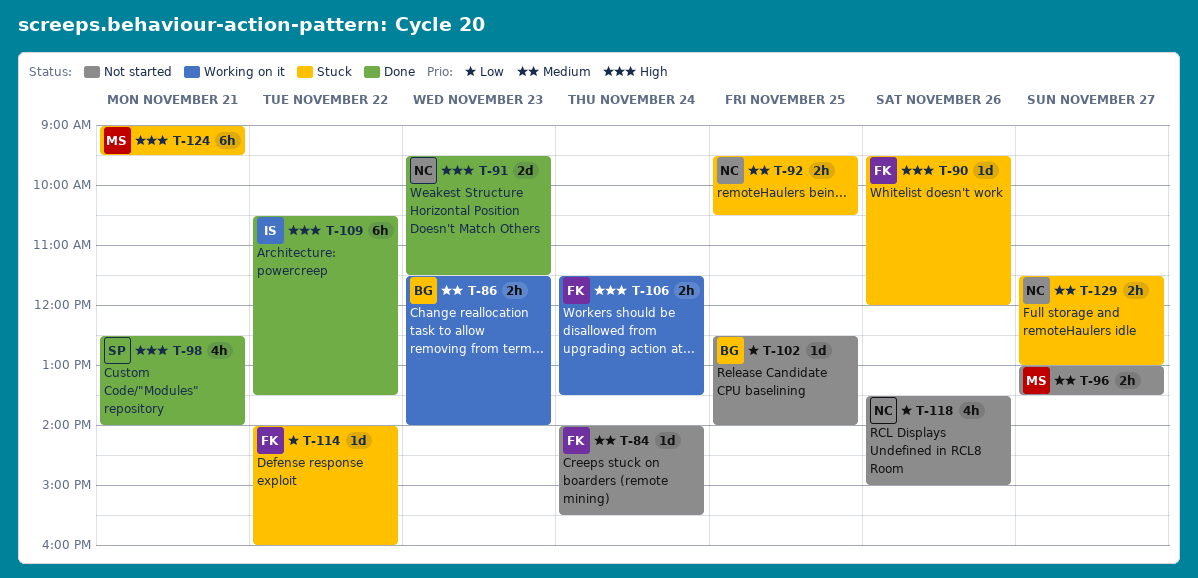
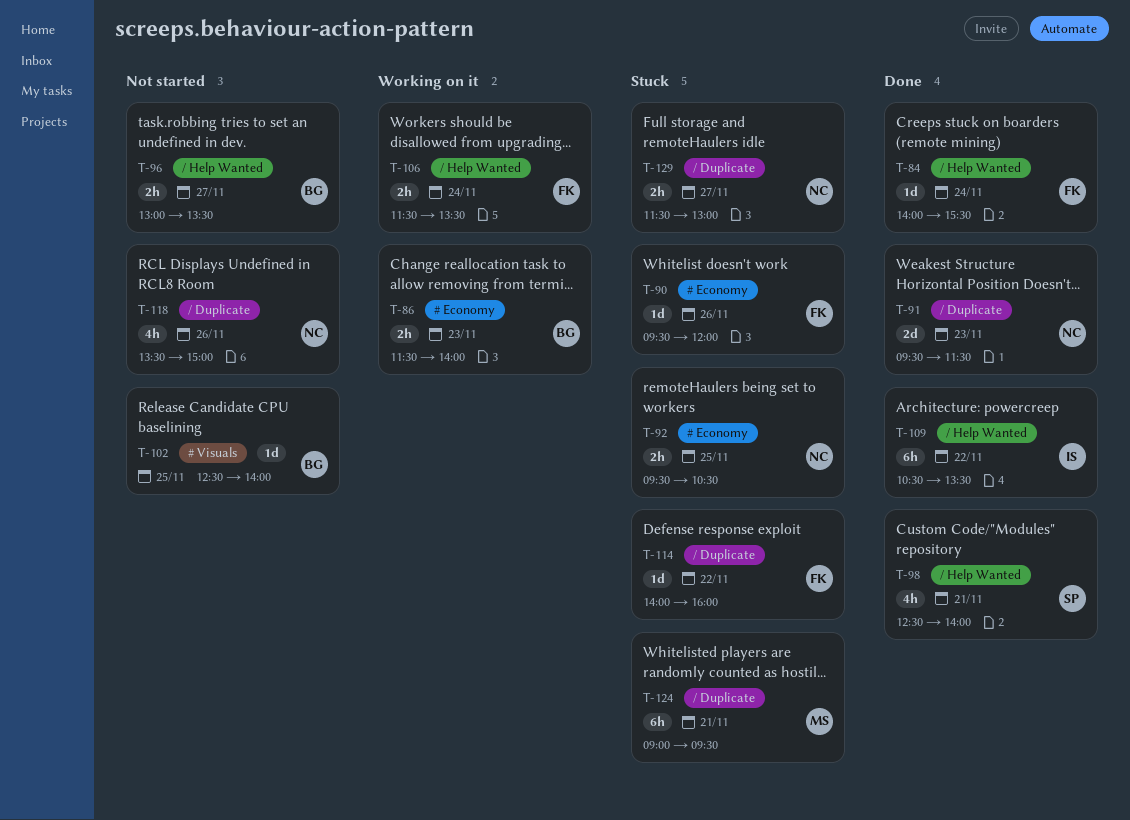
T-84, status: Not started -> Done
T-96, owner: MS -> BG

